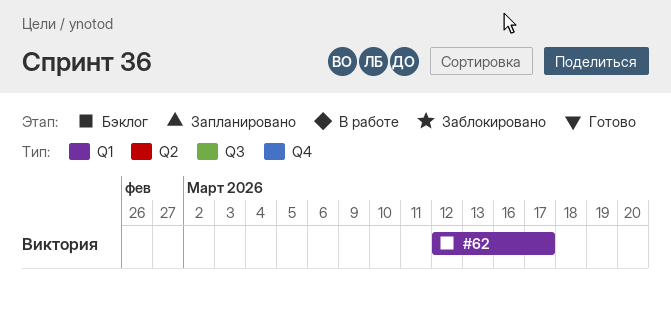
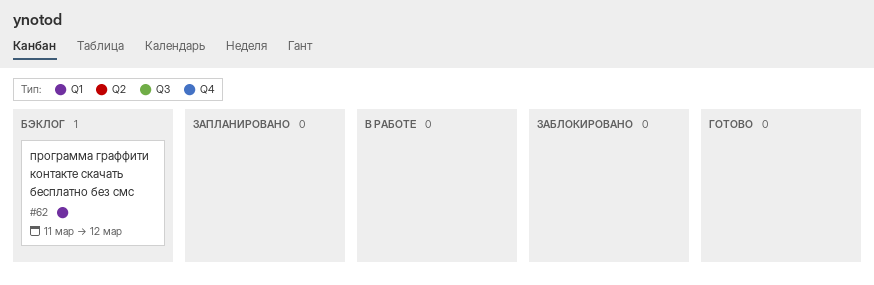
#62, start: Mar 12 -> Mar 11
#62, due: Mar 17 -> Mar 12

